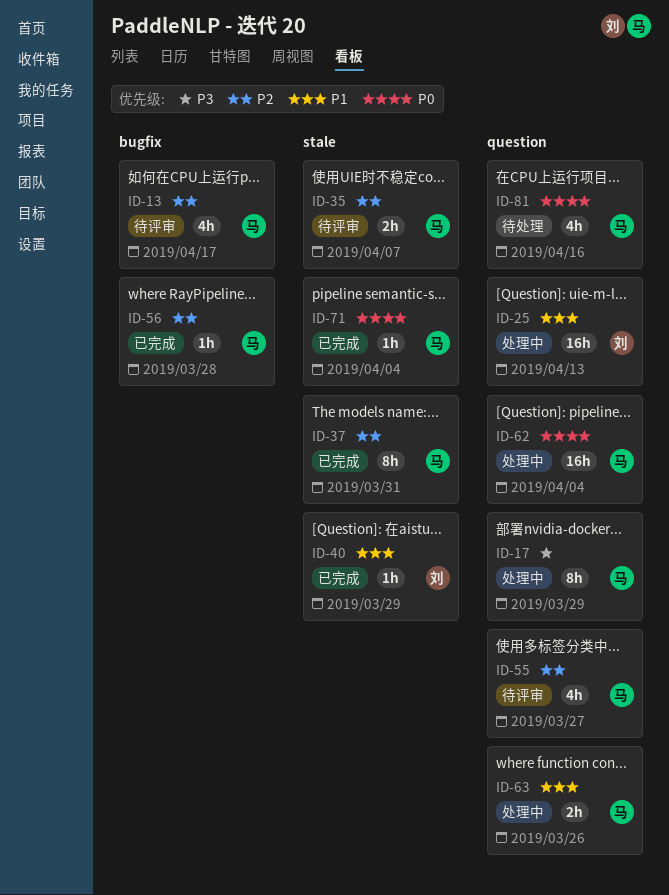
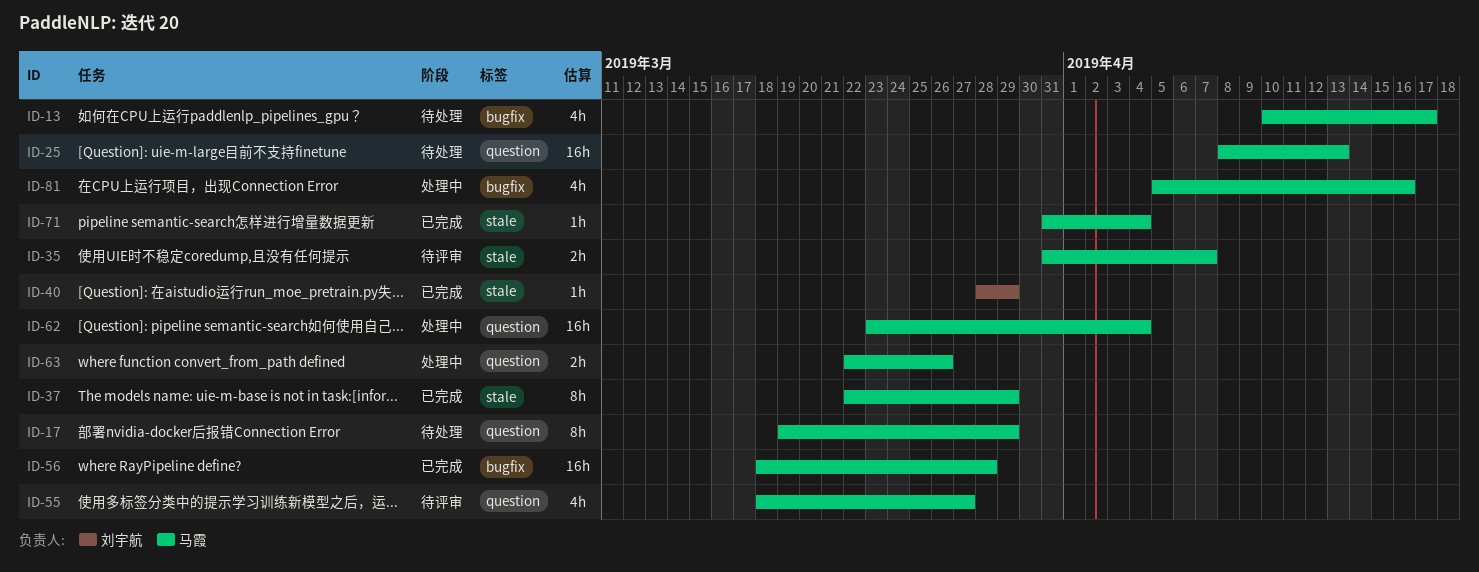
ID-13, status: 待评审 -> 待处理
ID-17, status: 处理中 -> 待处理
ID-25, status: 处理中 -> 待处理
ID-25, owner: 刘宇航 -> 马霞
ID-37, due: Mar 31 -> Mar 29
ID-56, estimate: 1h -> 16h
ID-81, status: 待处理 -> 处理中
ID-81, label: question -> bugfix

